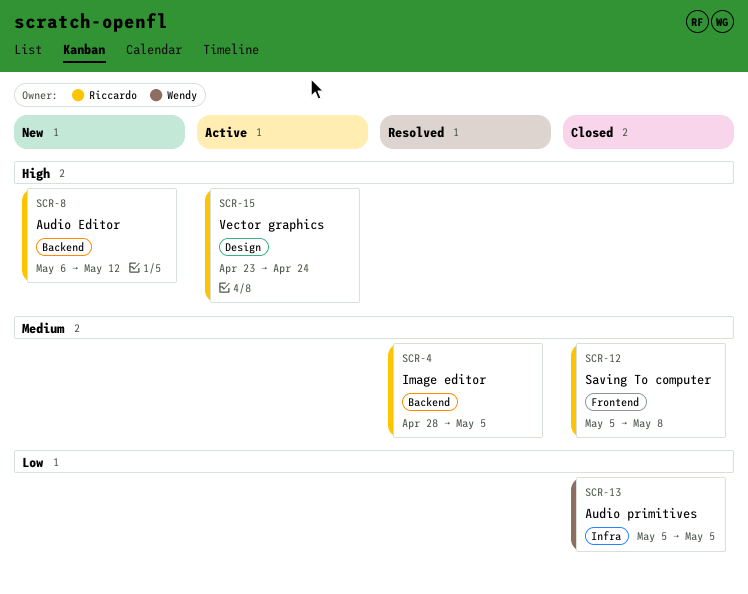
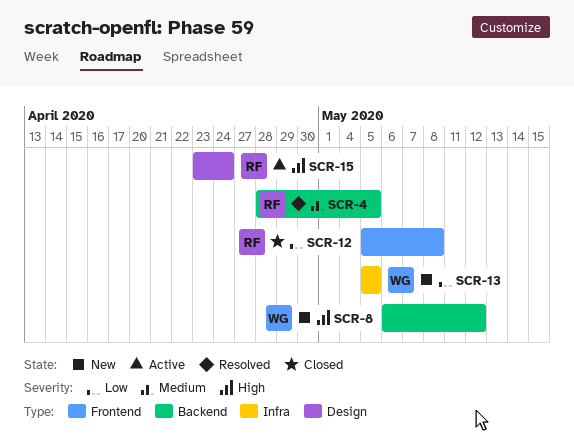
SCR-8, owner: Riccardo -> Wendy
SCR-12, priority: Medium -> Low
SCR-13, status: Closed -> New

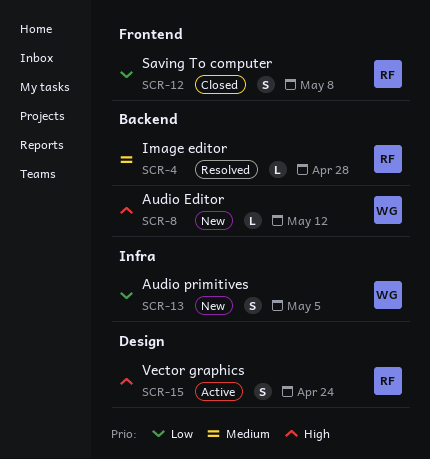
SCR-4, due: May 5 -> Apr 28

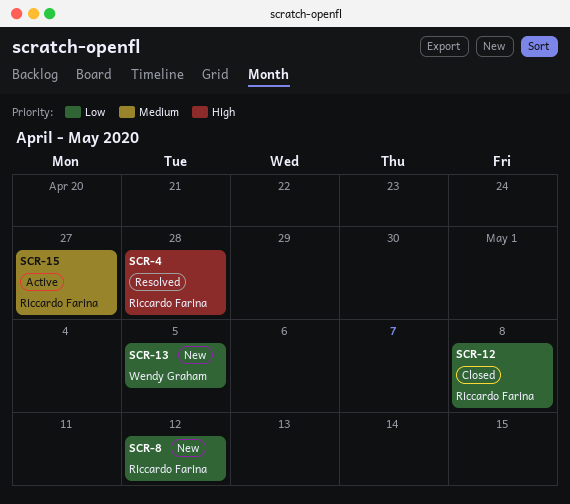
SCR-4, priority: Medium -> High
SCR-8, owner: Wendy Graham -> Riccardo Farina
SCR-8, priority: High -> Low
SCR-15, priority: High -> Medium
SCR-15, due: Apr 24 -> Apr 27

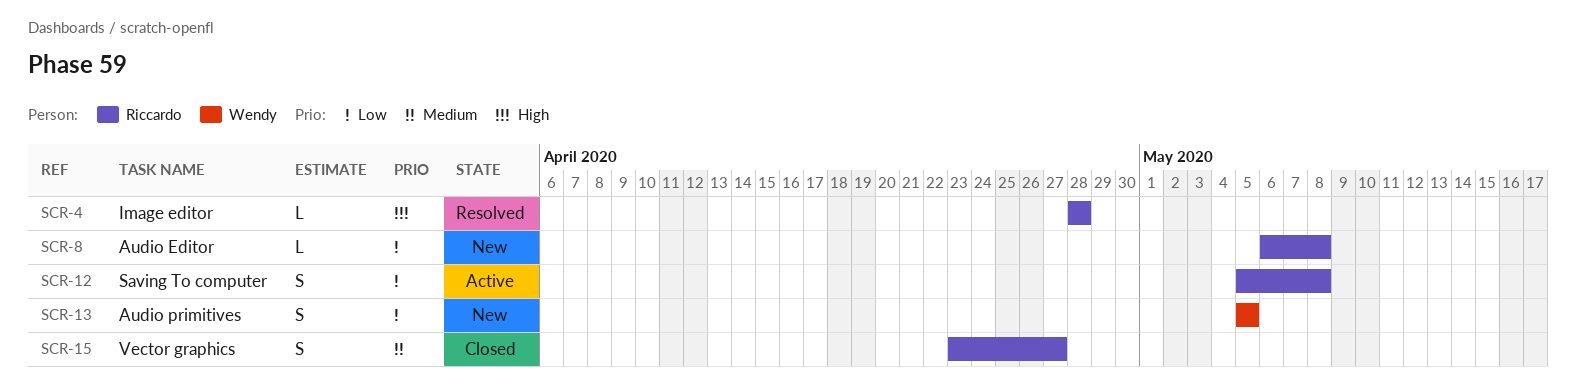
SCR-8, due: May 12 -> May 8
SCR-12, status: Closed -> Active
SCR-15, status: Active -> Closed

